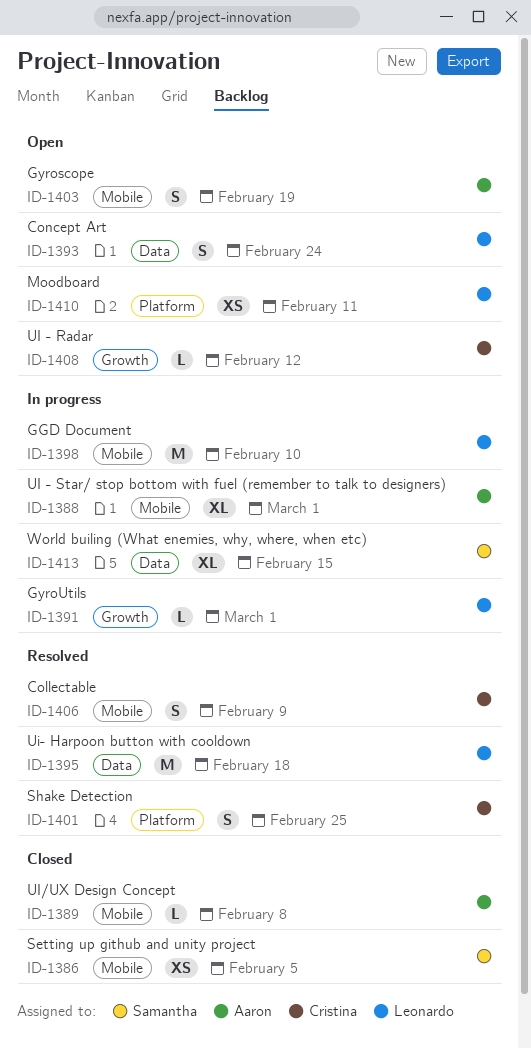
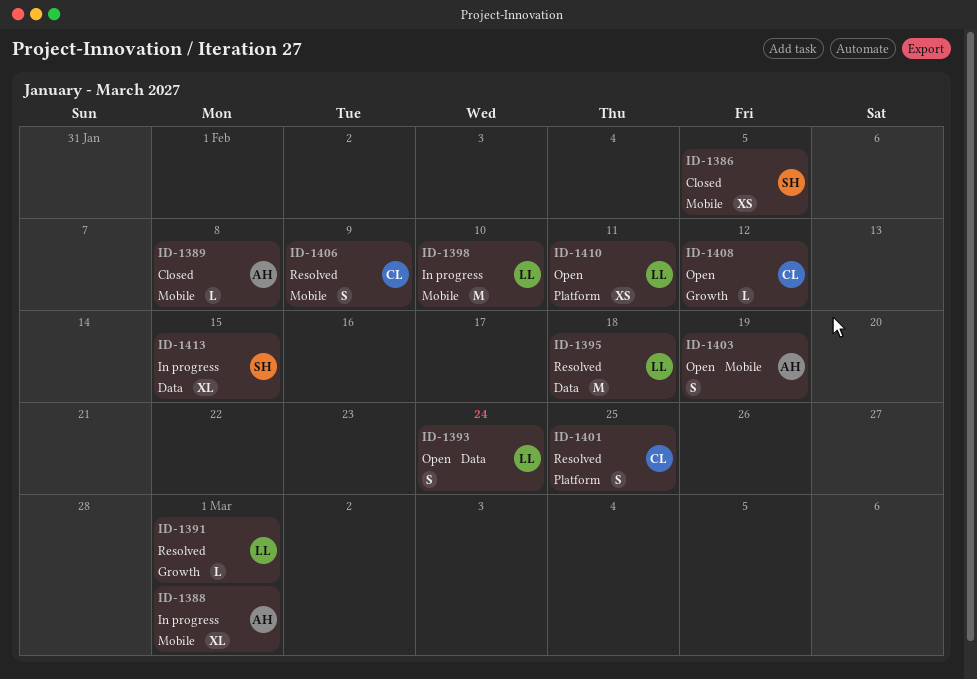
ID-1391, status: In progress -> Resolved

